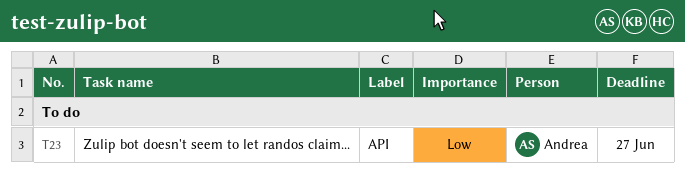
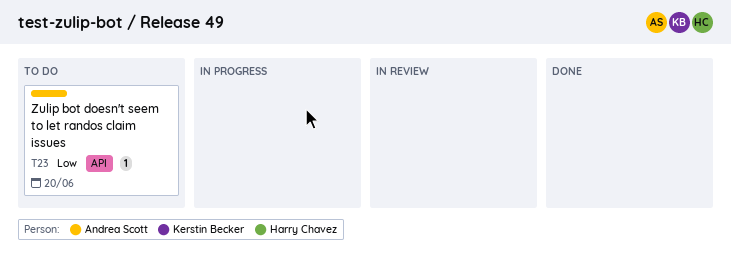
T23, due: Jun 27 -> Jun 20

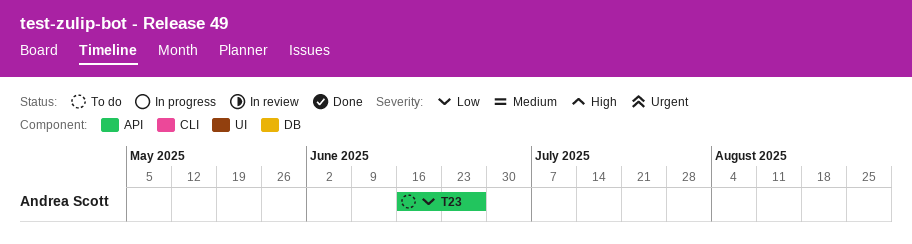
T23, due: Jun 20 -> Jun 27

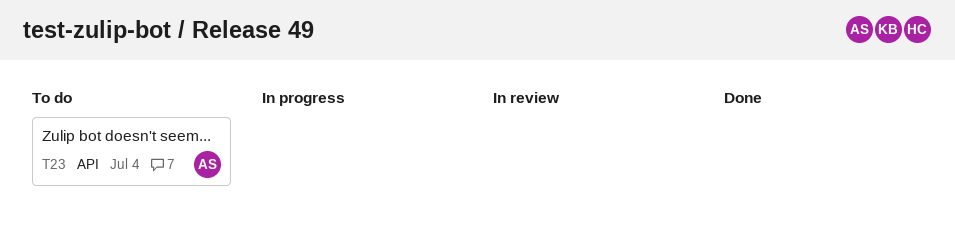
T23, due: Jun 27 -> Jul 4

